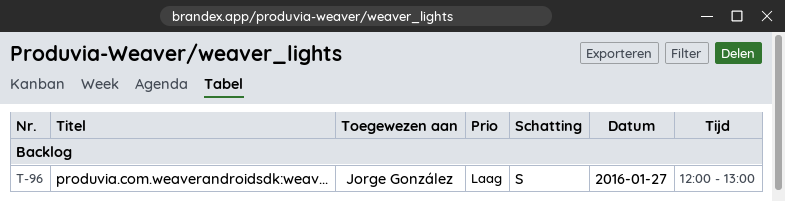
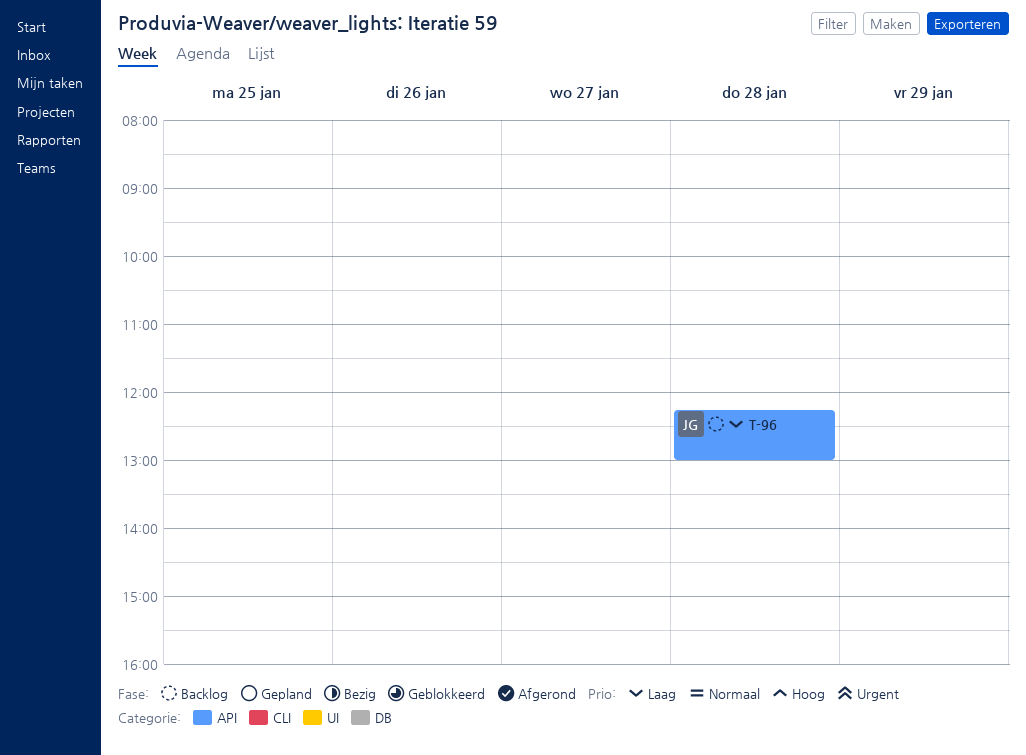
T-96, day: Jan 27 -> Jan 28
T-96, begins: 12:00 -> 12:15

